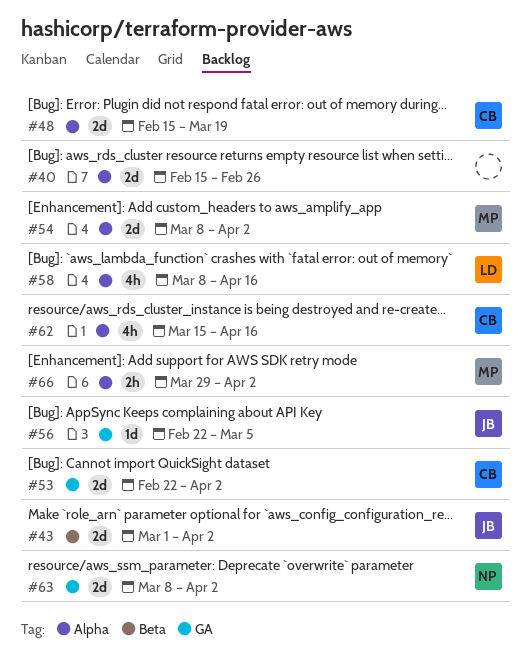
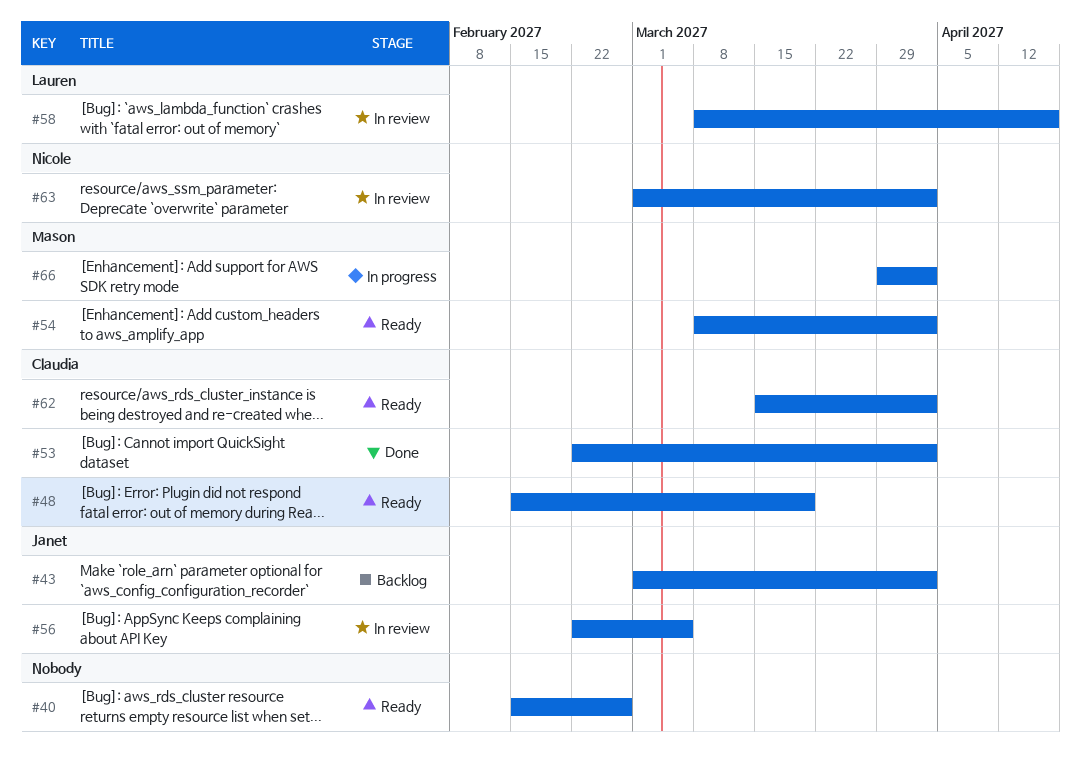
#62, due: Apr 16 -> Apr 2
#63, start: Mar 8 -> Mar 1

